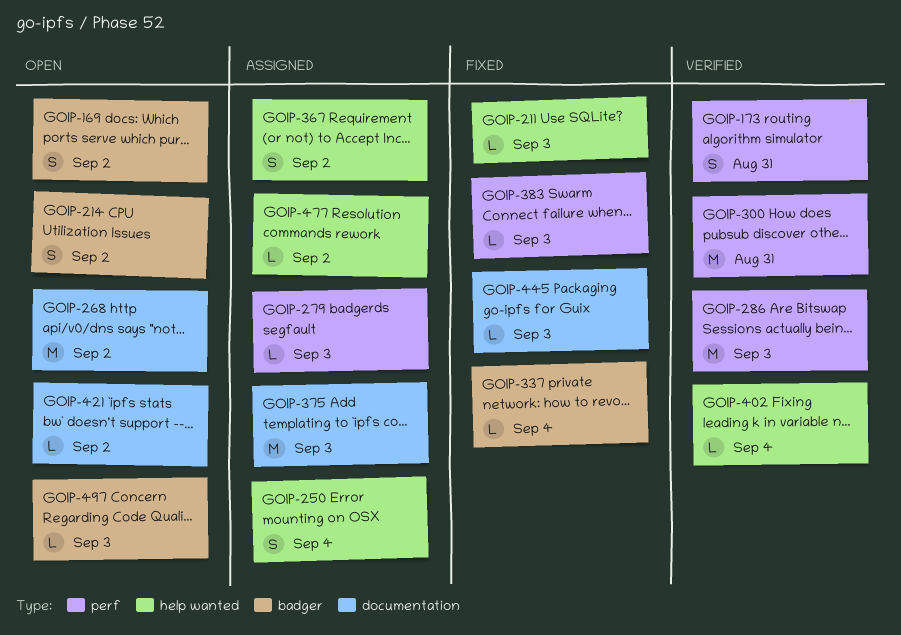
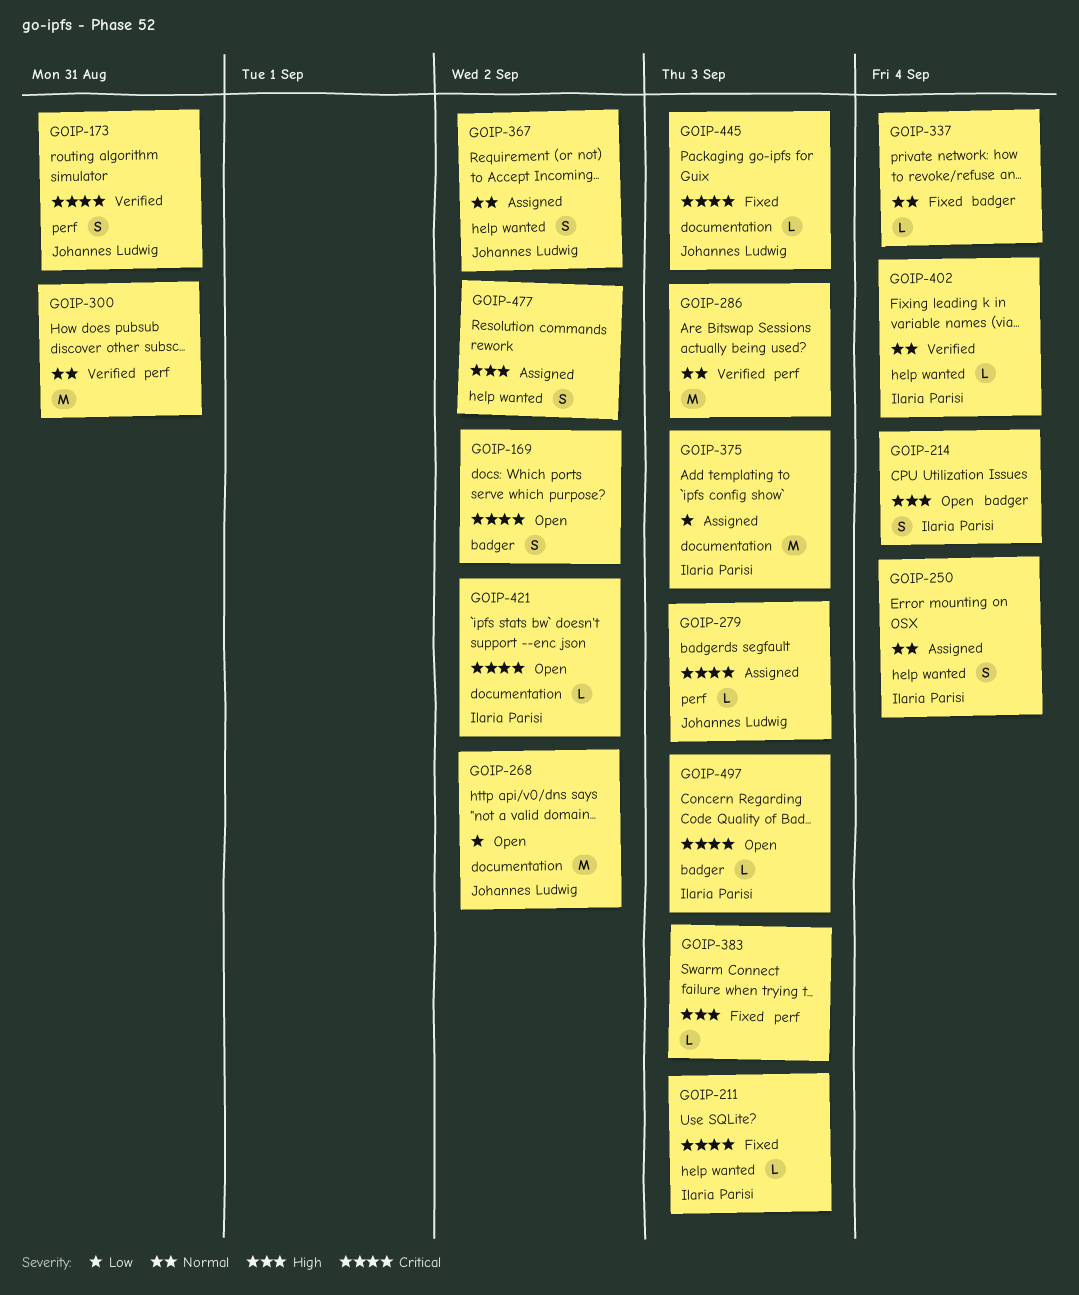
GOIP-214, due: Sep 2 -> Sep 4
GOIP-477, estimate: L -> S

